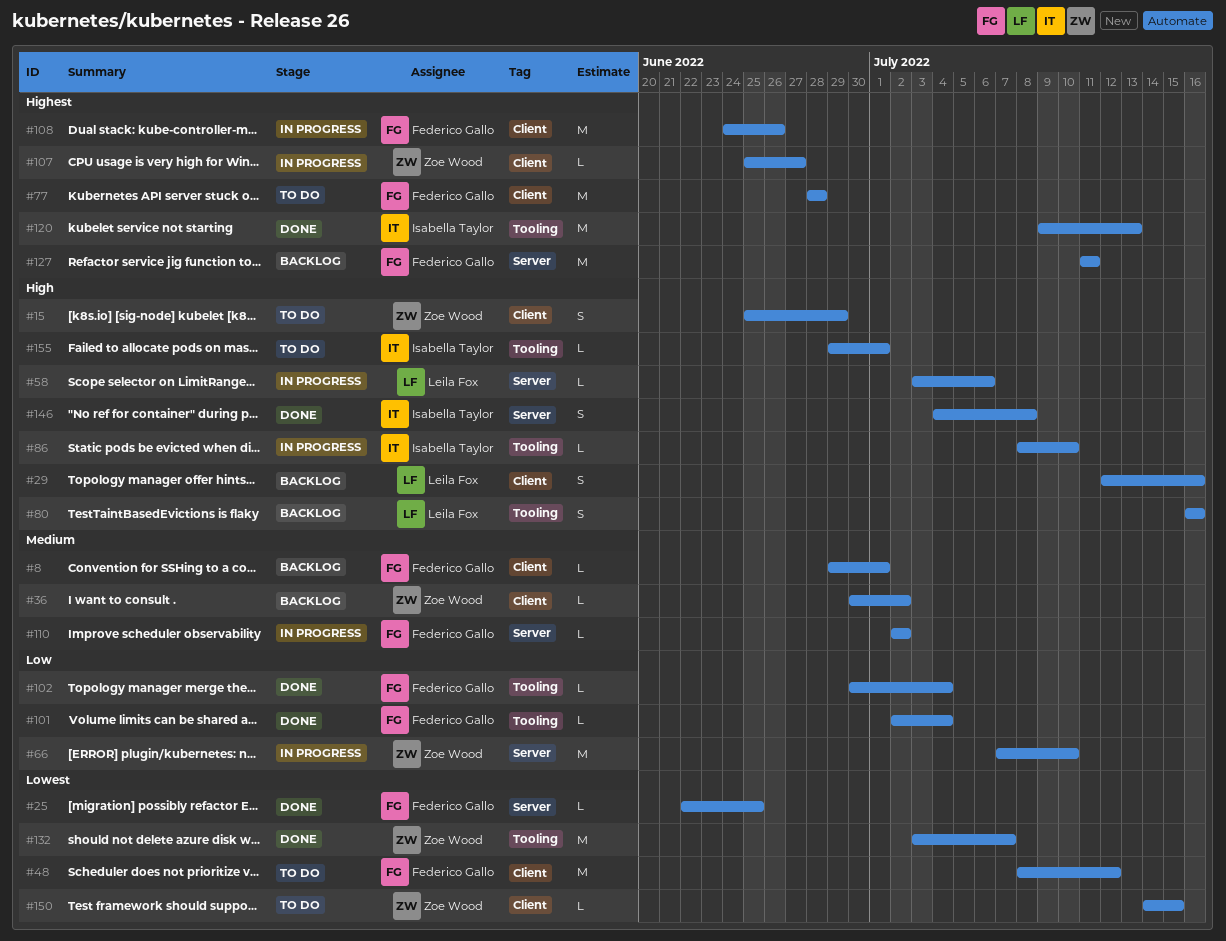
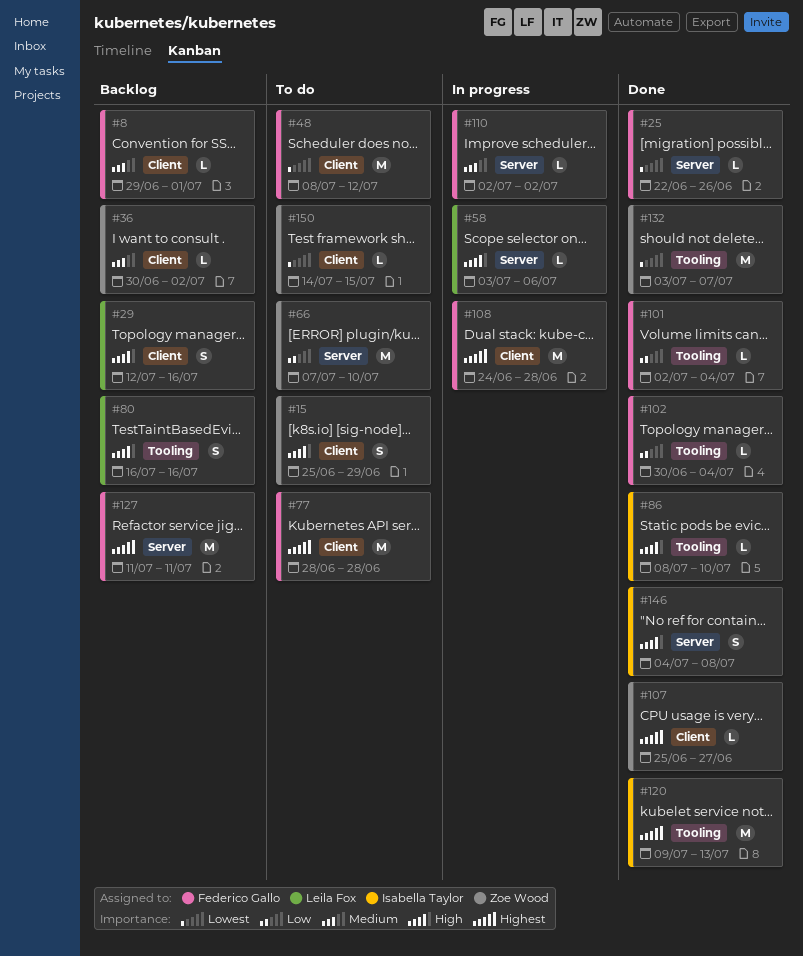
#25, due: Jun 25 -> Jun 26
#66, status: In progress -> To do
#86, status: In progress -> Done
#107, status: In progress -> Done
#108, due: Jun 26 -> Jun 28
#155: present -> none

